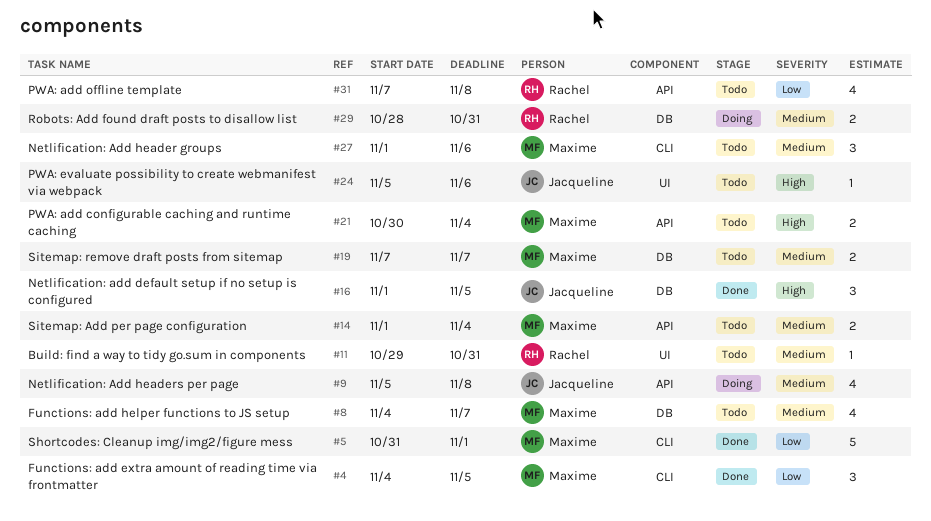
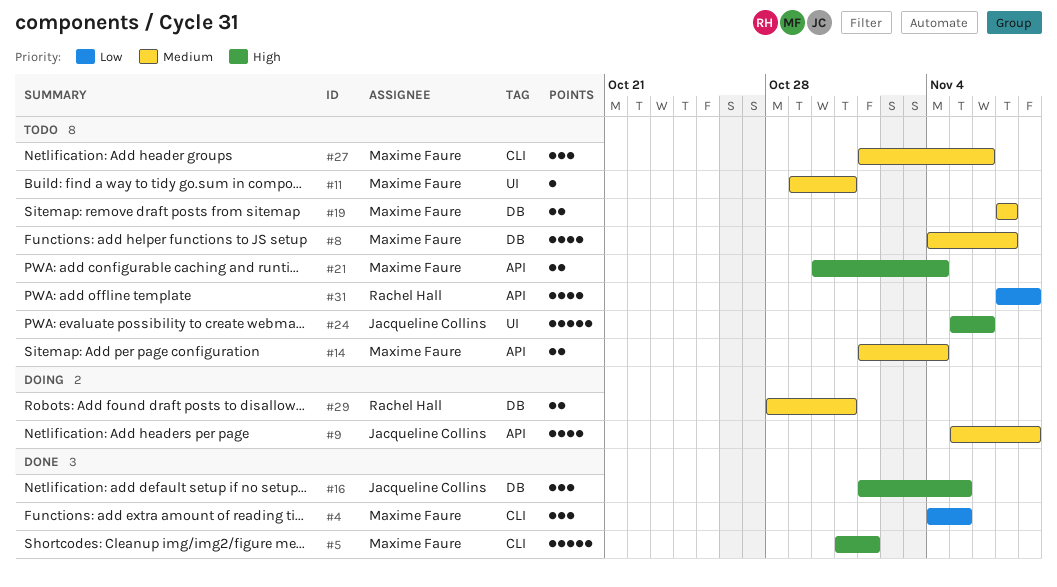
#5, priority: Low -> High
#11, owner: Rachel Hall -> Maxime Faure
#24, estimate: 1 -> 5

